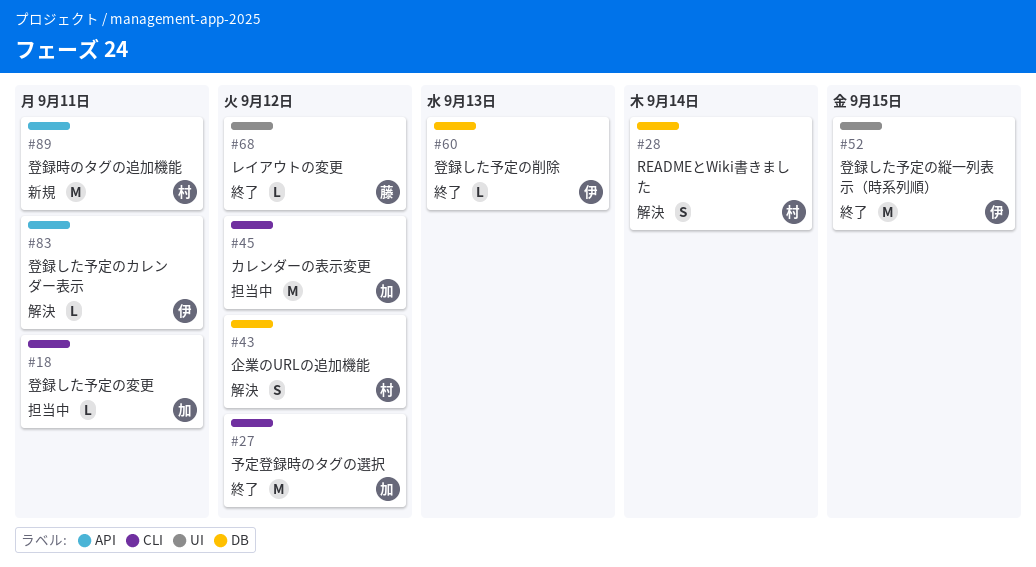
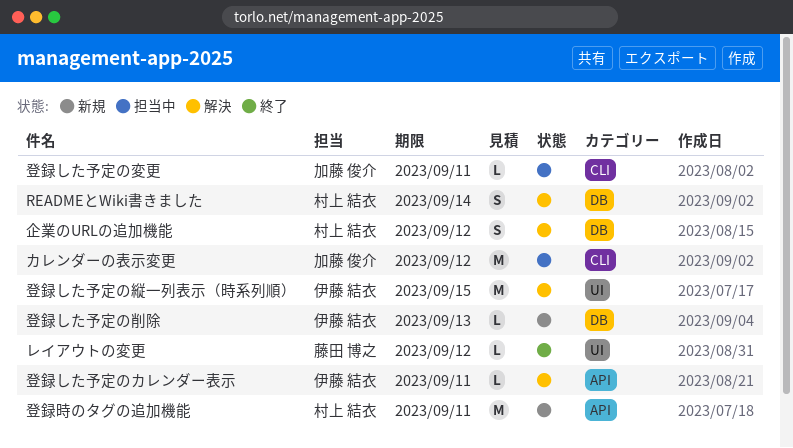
予定登録時のタグの選択: present -> none
登録した予定の削除, status: 終了 -> 新規
登録した予定の縦一列表示（時系列順）, status: 終了 -> 解決

